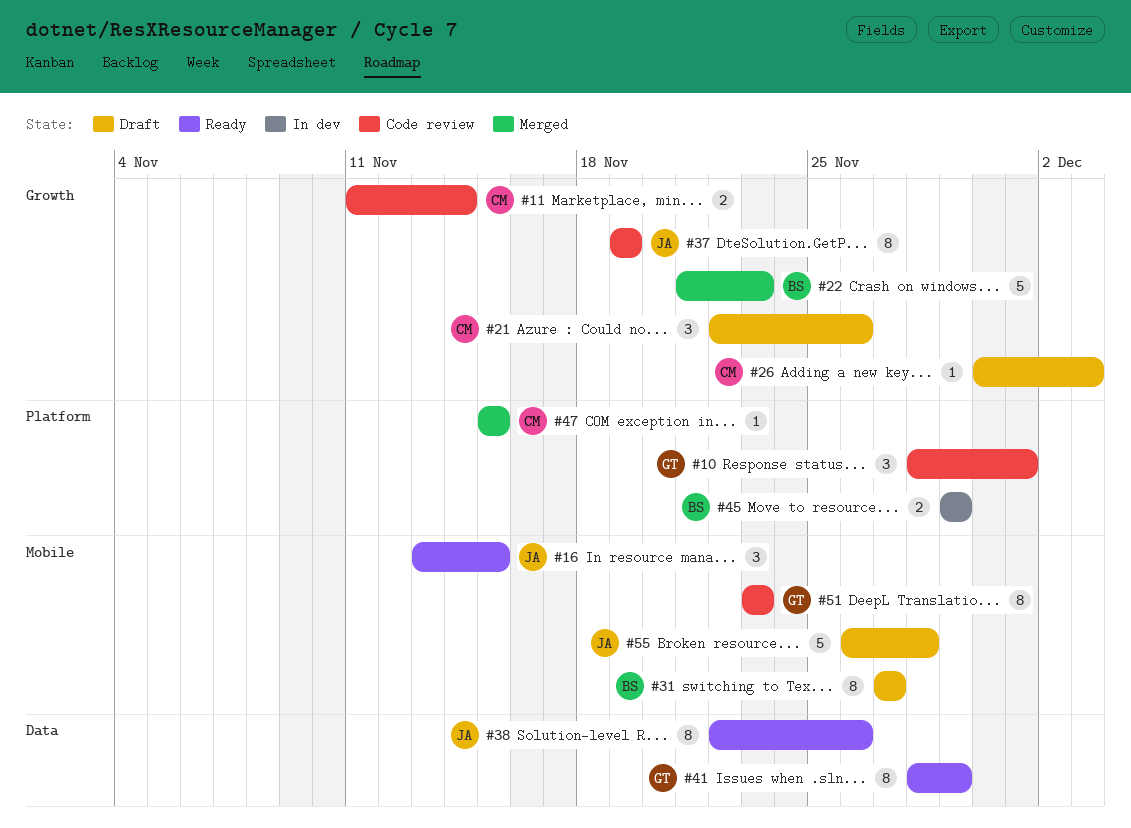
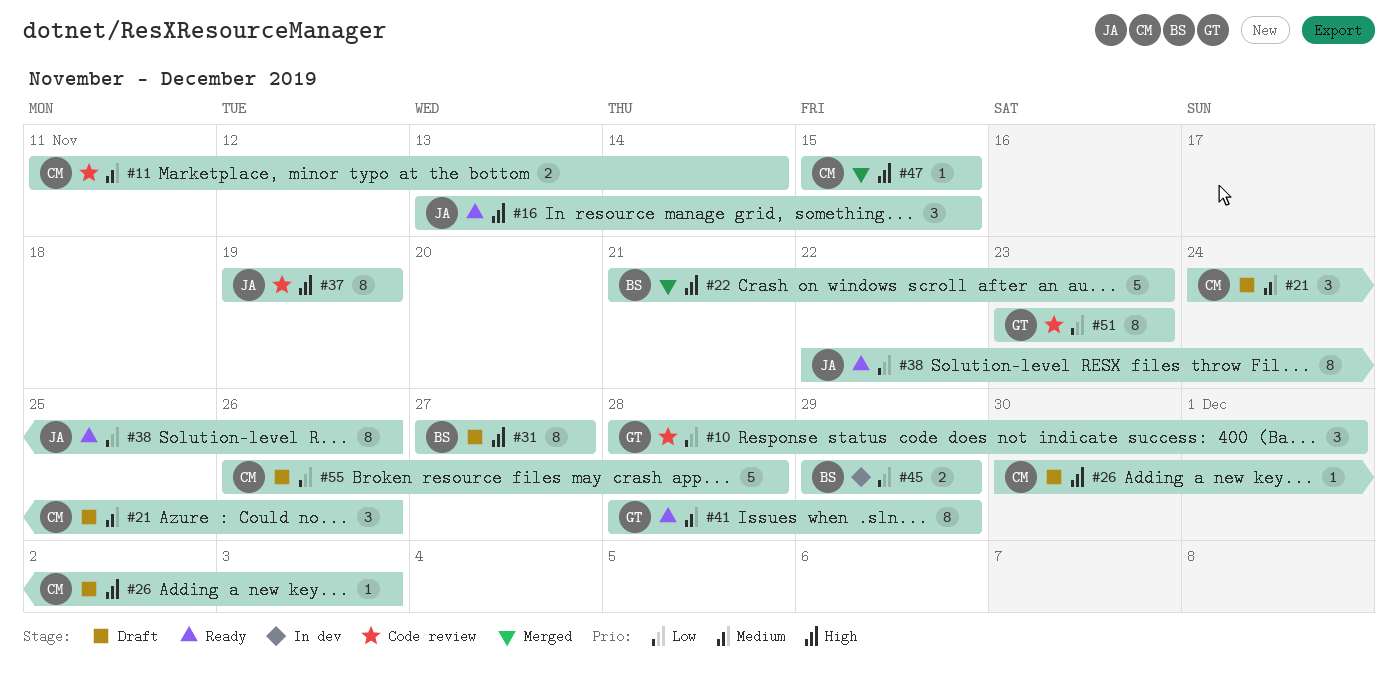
#21, start: Nov 22 -> Nov 24
#55, owner: JA -> CM

